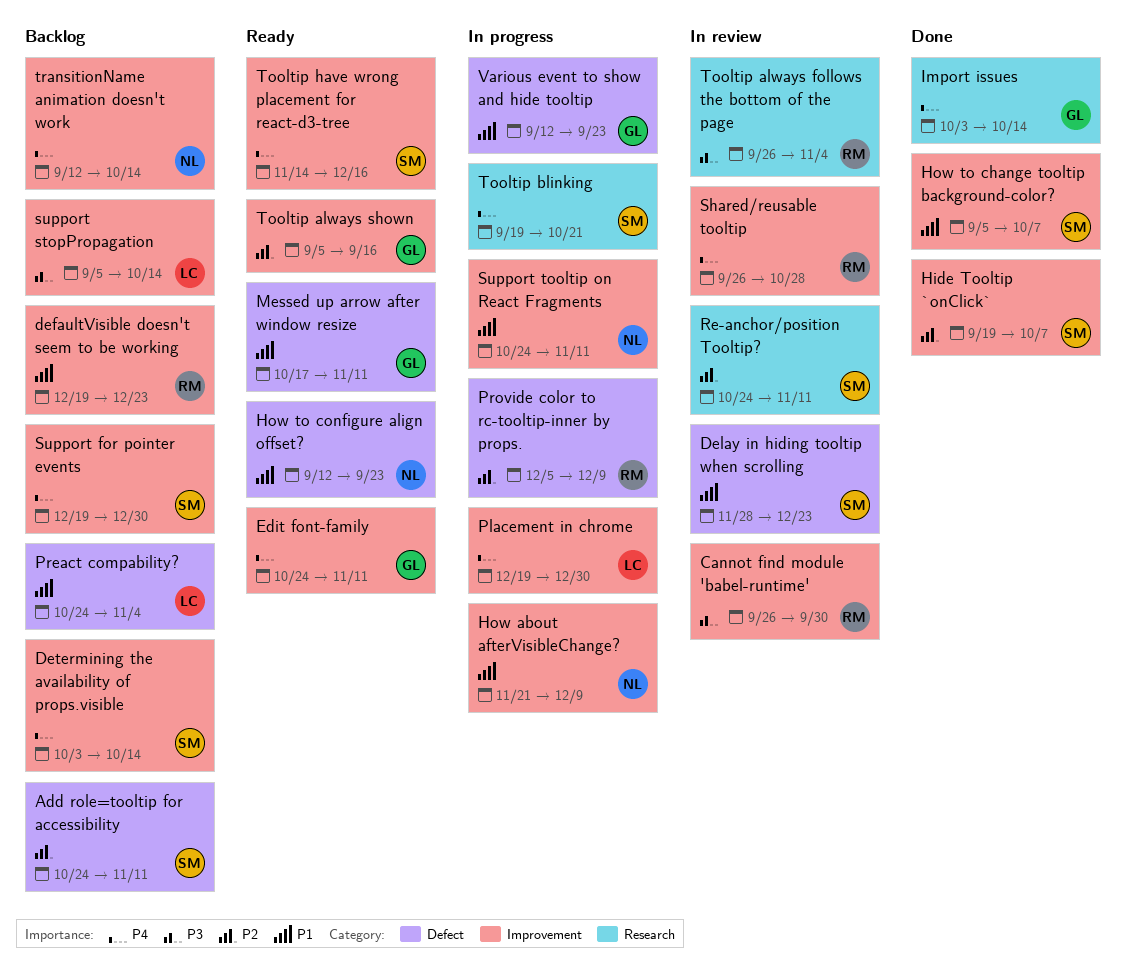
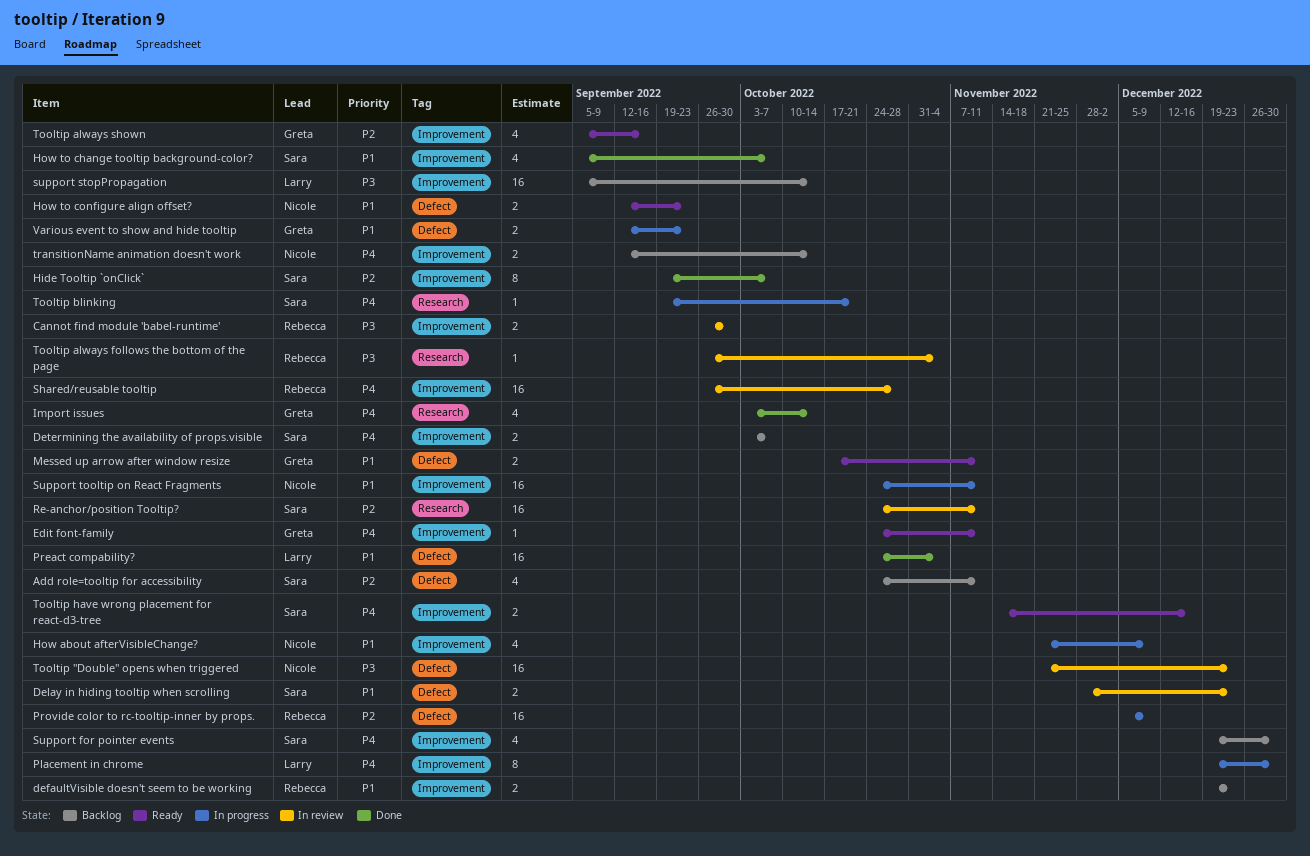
Determining the availability of props.visible, due: Oct 14 -> Oct 7
Preact compability?, status: Backlog -> Done
Tooltip "Double" opens when triggered: none -> present

